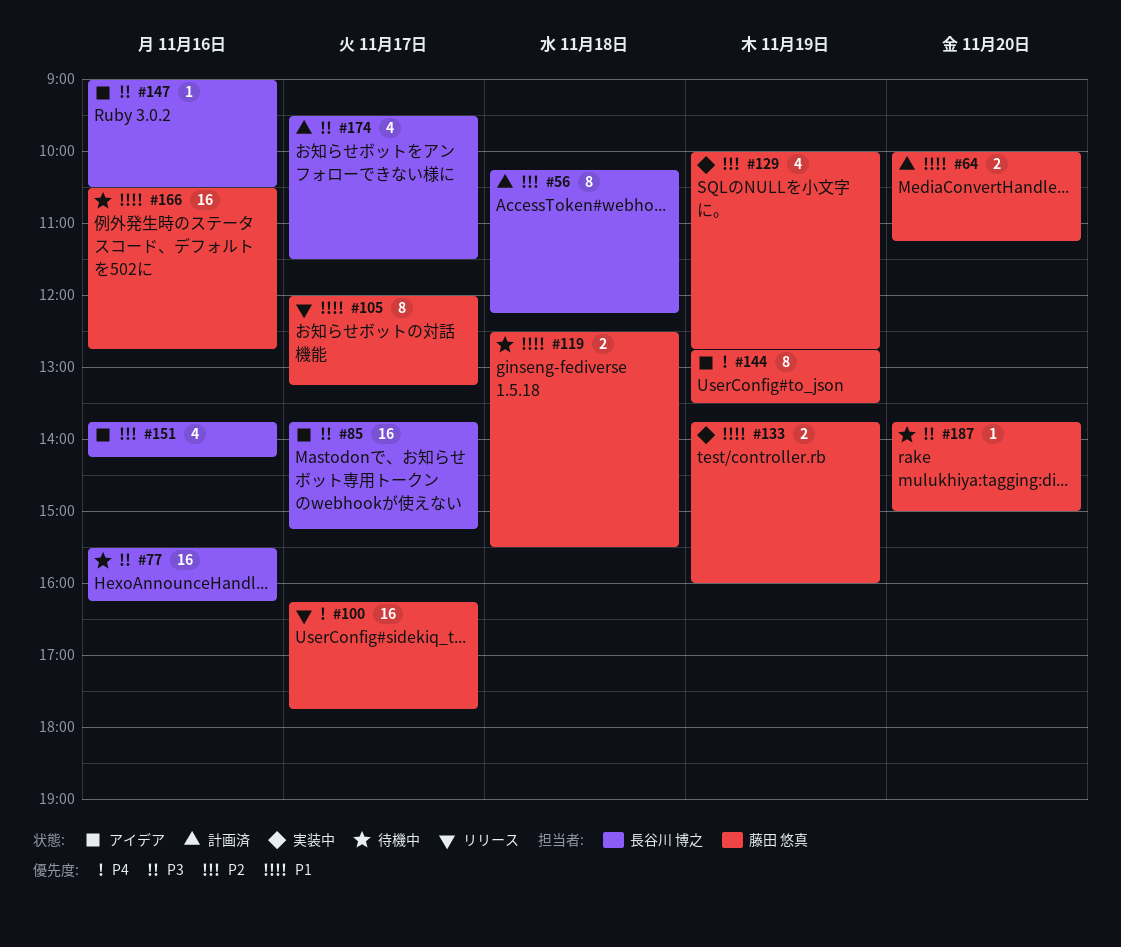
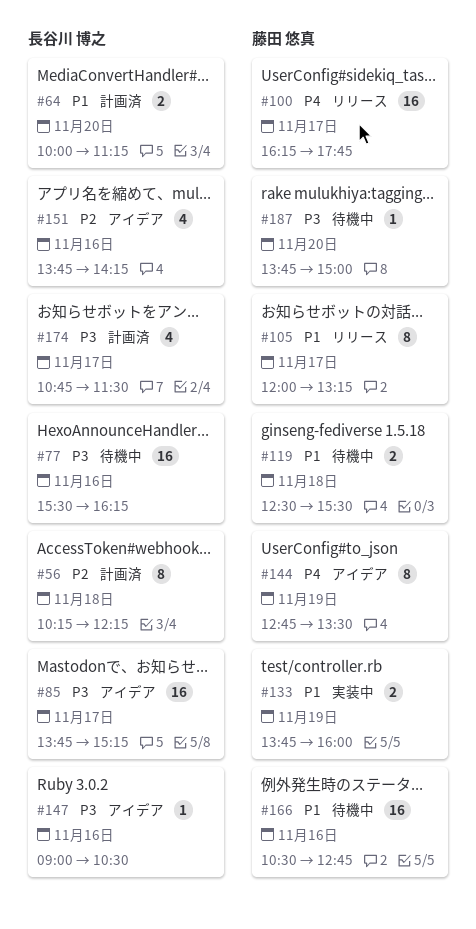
#64, owner: 藤田 悠真 -> 長谷川 博之
#129: present -> none
#174, begins: 09:30 -> 10:45

